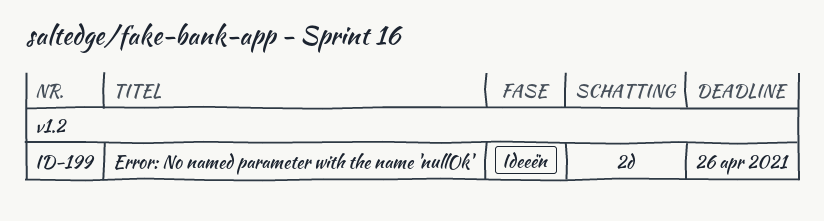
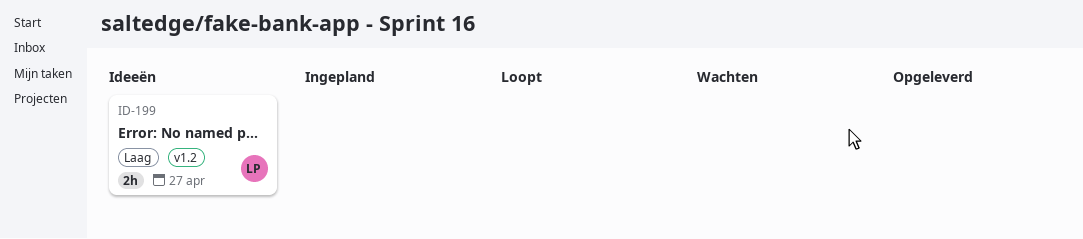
ID-199, estimate: 2d -> 2h
ID-199, due: Apr 26 -> Apr 27

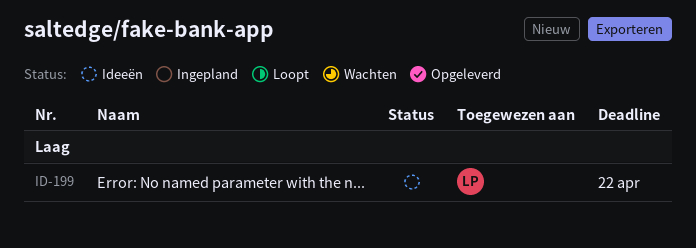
ID-199, due: Apr 27 -> Apr 22

